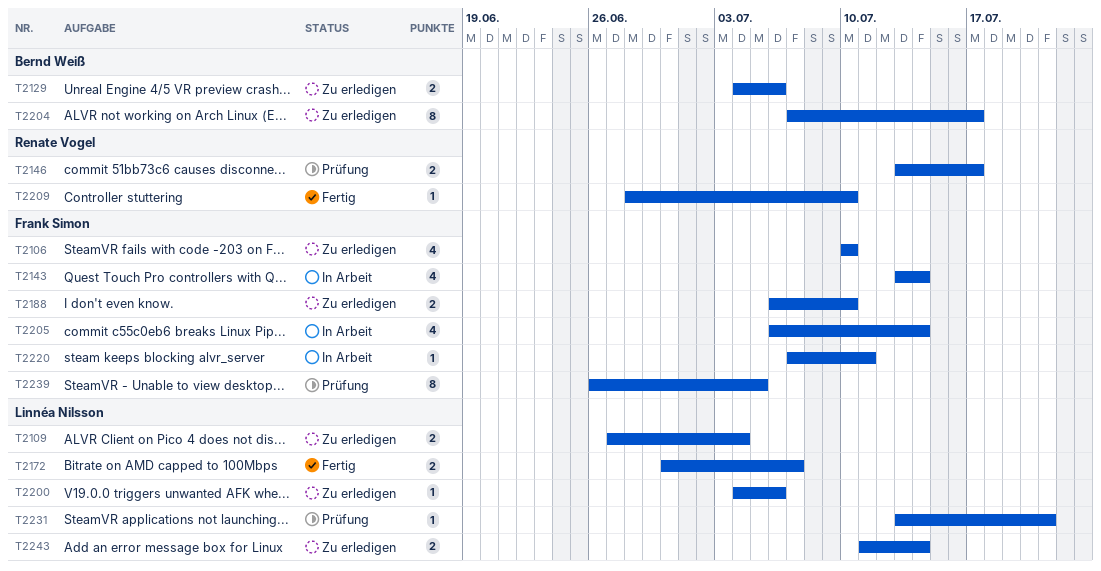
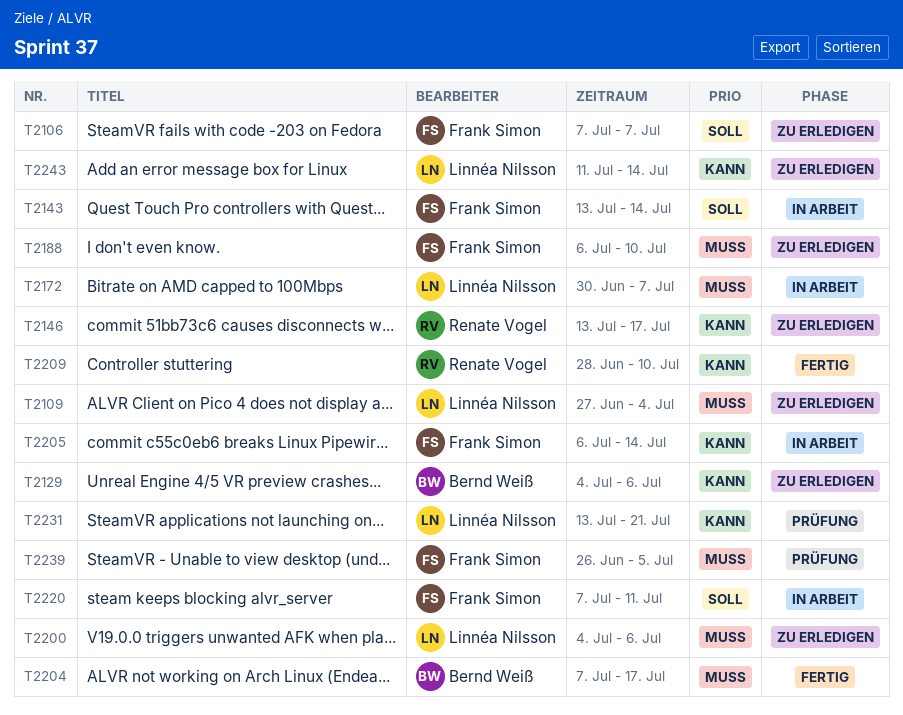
T2106, start: Jul 10 -> Jul 7
T2106, due: Jul 10 -> Jul 7
T2146, status: Prüfung -> Zu erledigen
T2172, status: Fertig -> In Arbeit
T2204, status: Zu erledigen -> Fertig

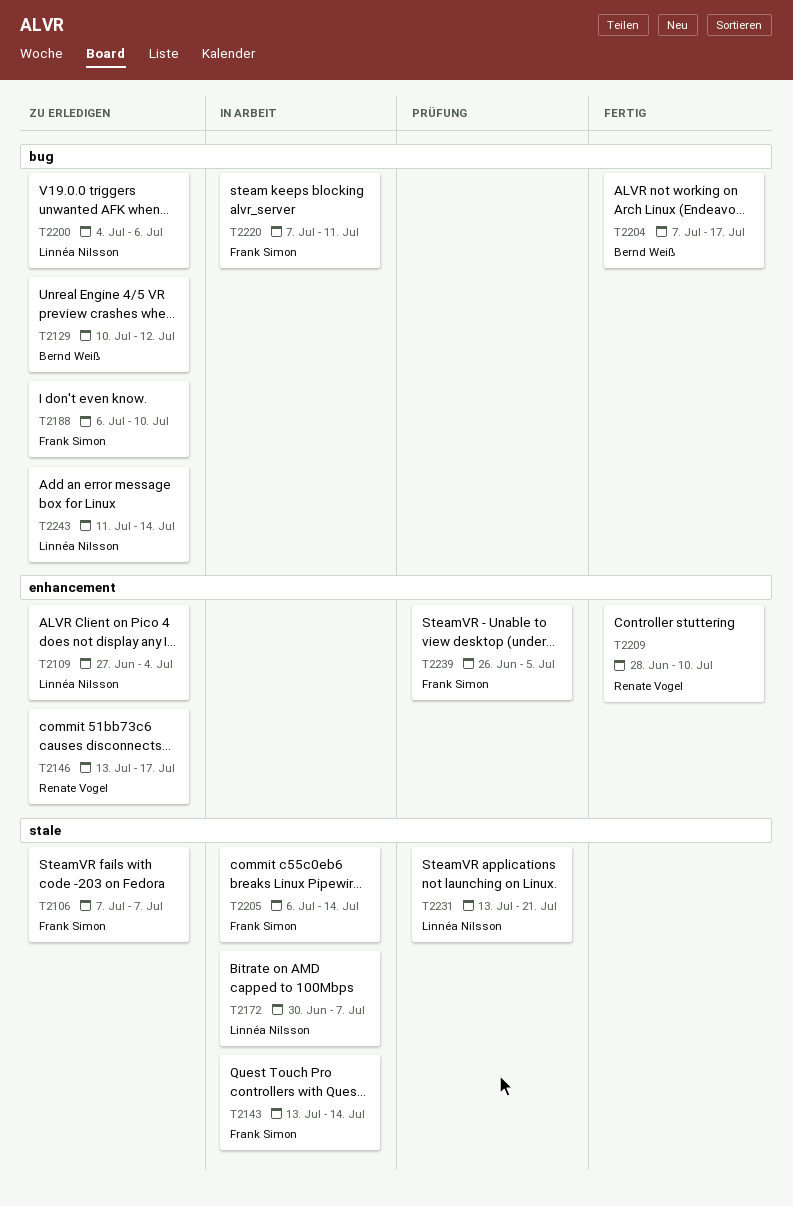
T2129, start: Jul 4 -> Jul 10
T2129, due: Jul 6 -> Jul 12

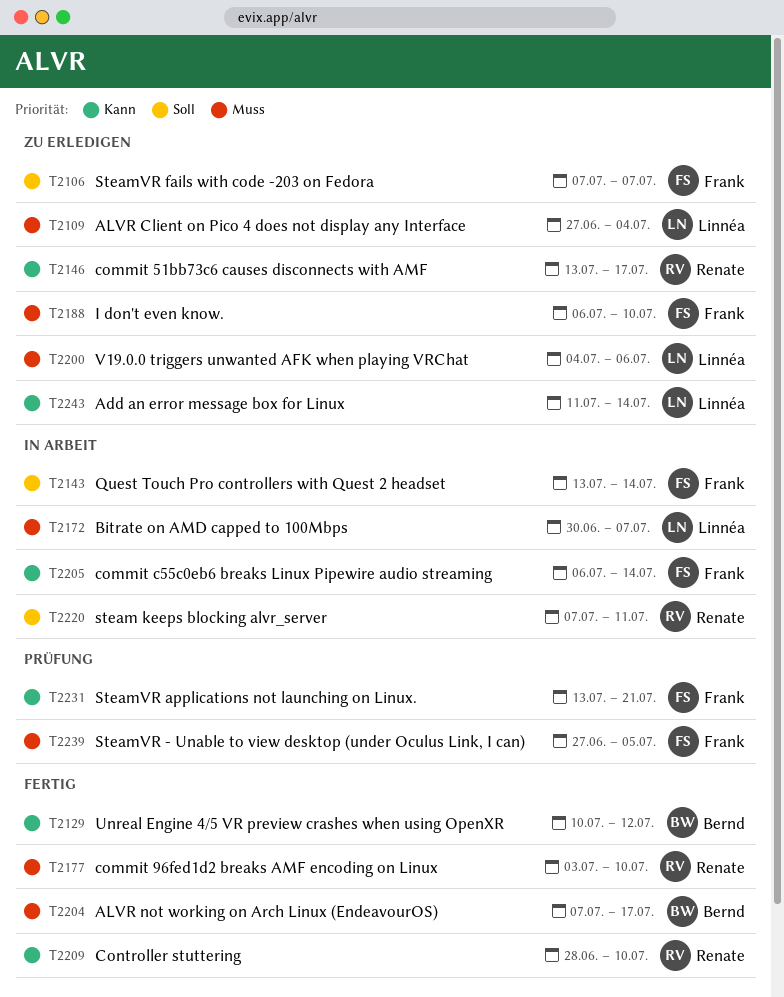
T2129, status: Zu erledigen -> Fertig
T2177: none -> present
T2220, owner: Frank Simon -> Renate Vogel
T2231, owner: Linnéa Nilsson -> Frank Simon
T2239, start: Jun 26 -> Jun 27

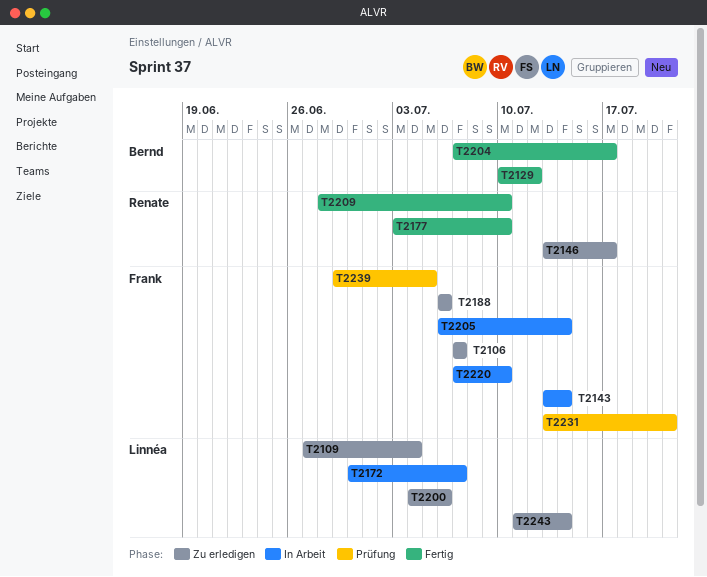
T2188, due: Jul 10 -> Jul 6
T2220, owner: Renate -> Frank
T2220, due: Jul 11 -> Jul 10
T2239, start: Jun 27 -> Jun 29

